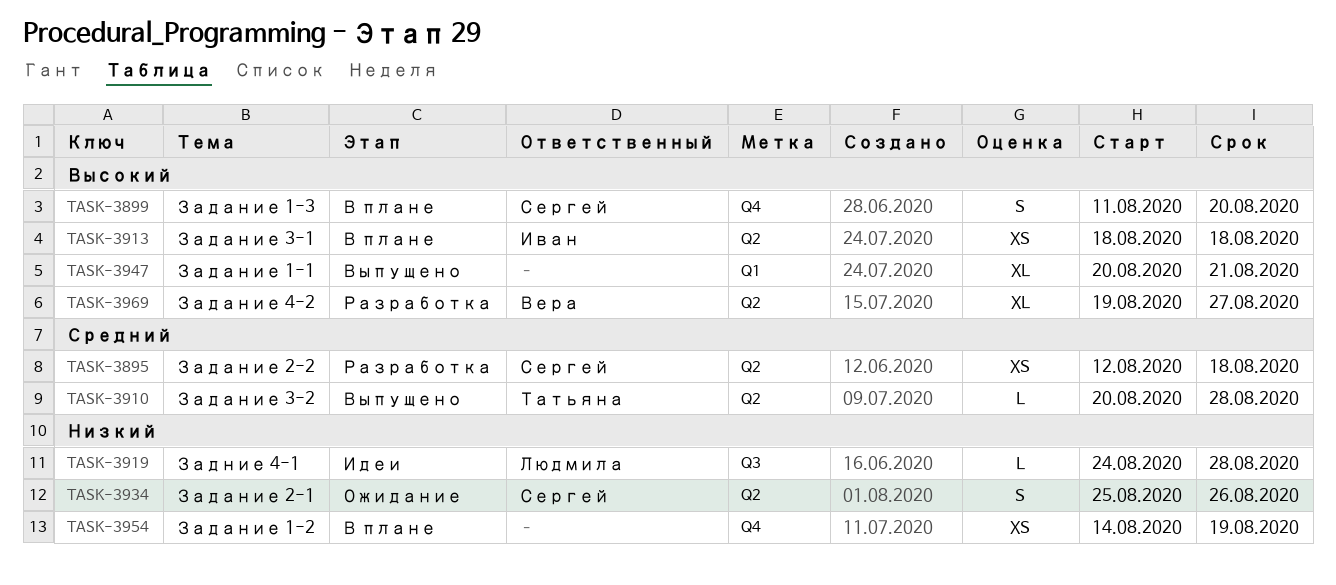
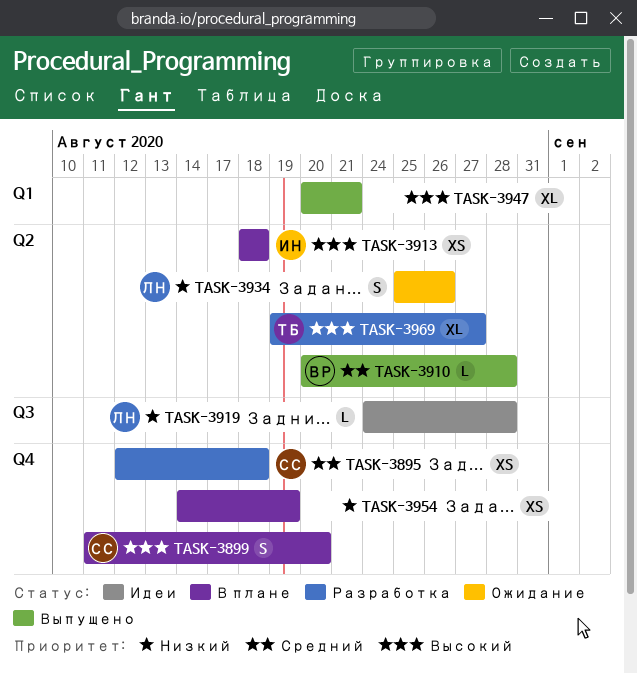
TASK-3895, label: Q2 -> Q4
TASK-3910, owner: Татьяна -> Вера
TASK-3934, owner: Сергей -> Людмила
TASK-3969, owner: Вера -> Татьяна

